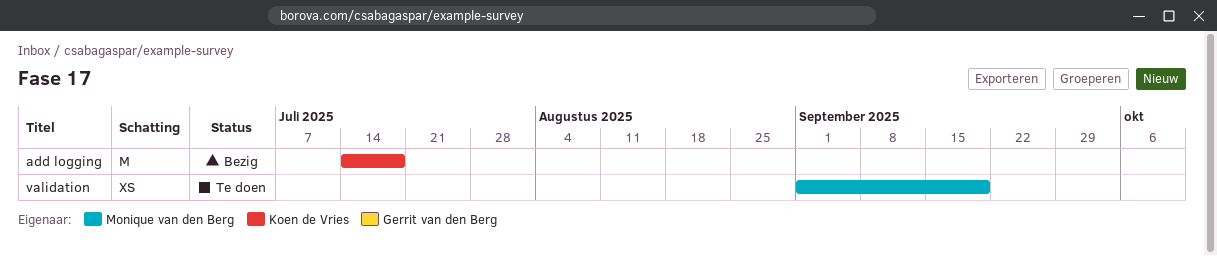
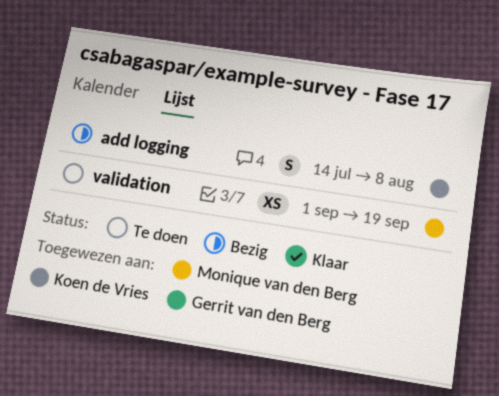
add logging, estimate: M -> S
add logging, due: Jul 18 -> Aug 8

